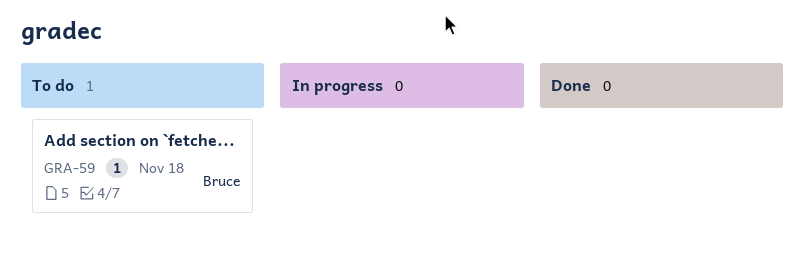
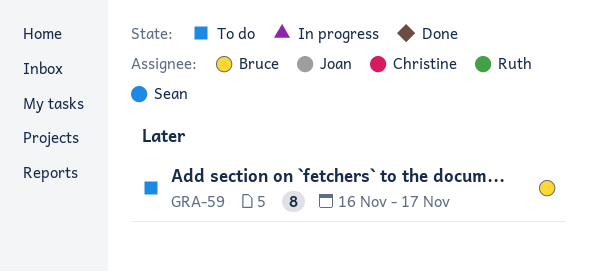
GRA-59, estimate: 1 -> 8
GRA-59, due: Nov 18 -> Nov 17

